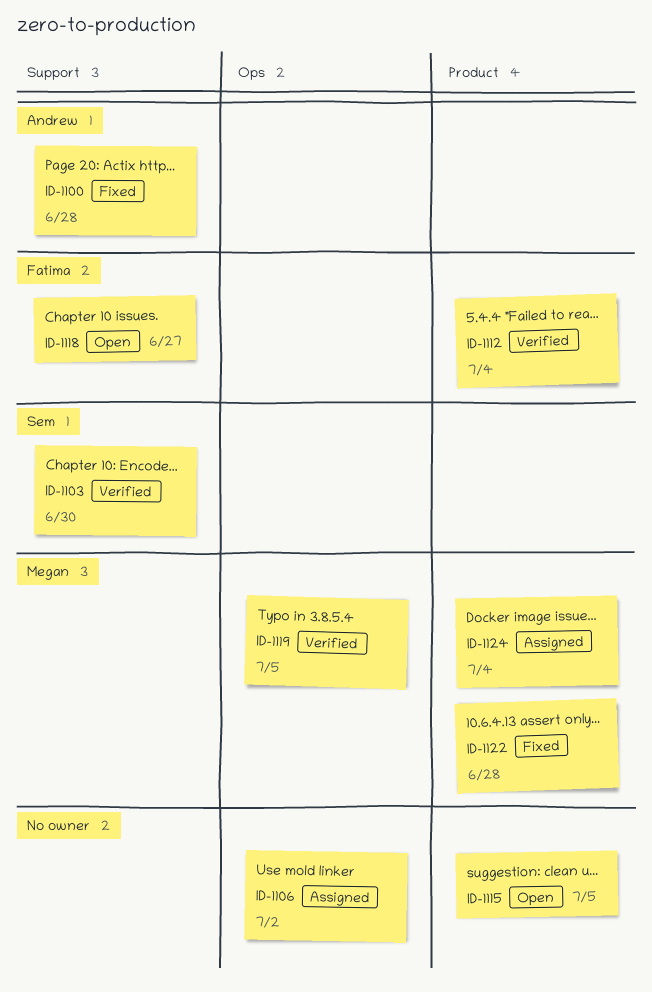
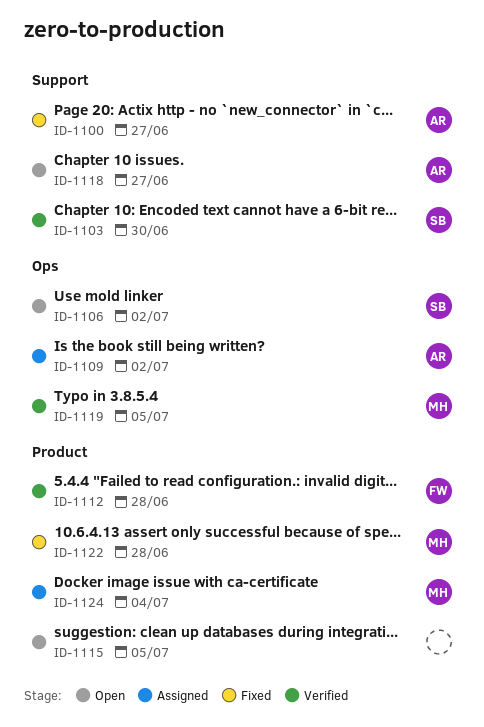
ID-1100, due: Jun 28 -> Jun 27
ID-1106, status: Assigned -> Open
ID-1106, owner: none -> Sem
ID-1109: none -> present
ID-1112, due: Jul 4 -> Jun 28
ID-1118, owner: Fatima -> Andrew

